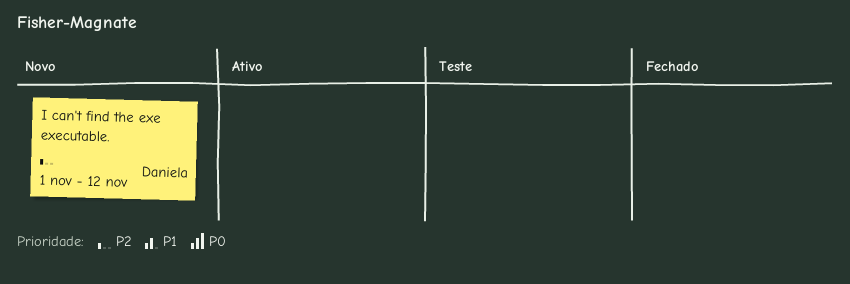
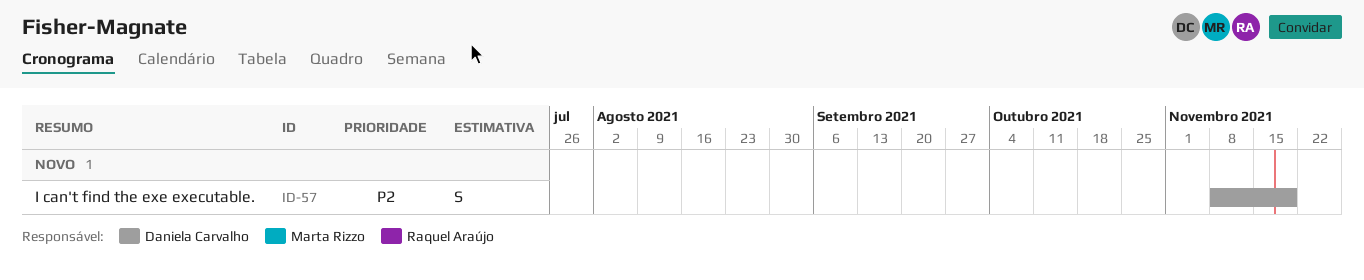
I can't find the exe executable., start: Nov 1 -> Nov 8
I can't find the exe executable., due: Nov 12 -> Nov 19

